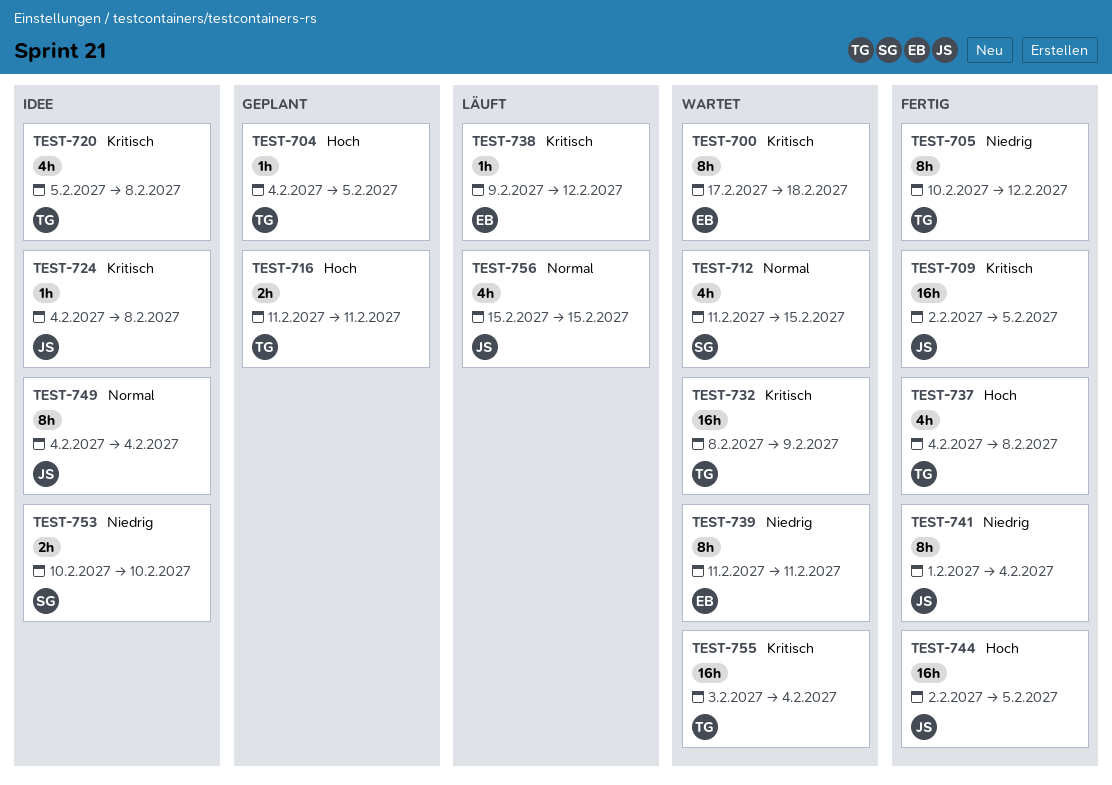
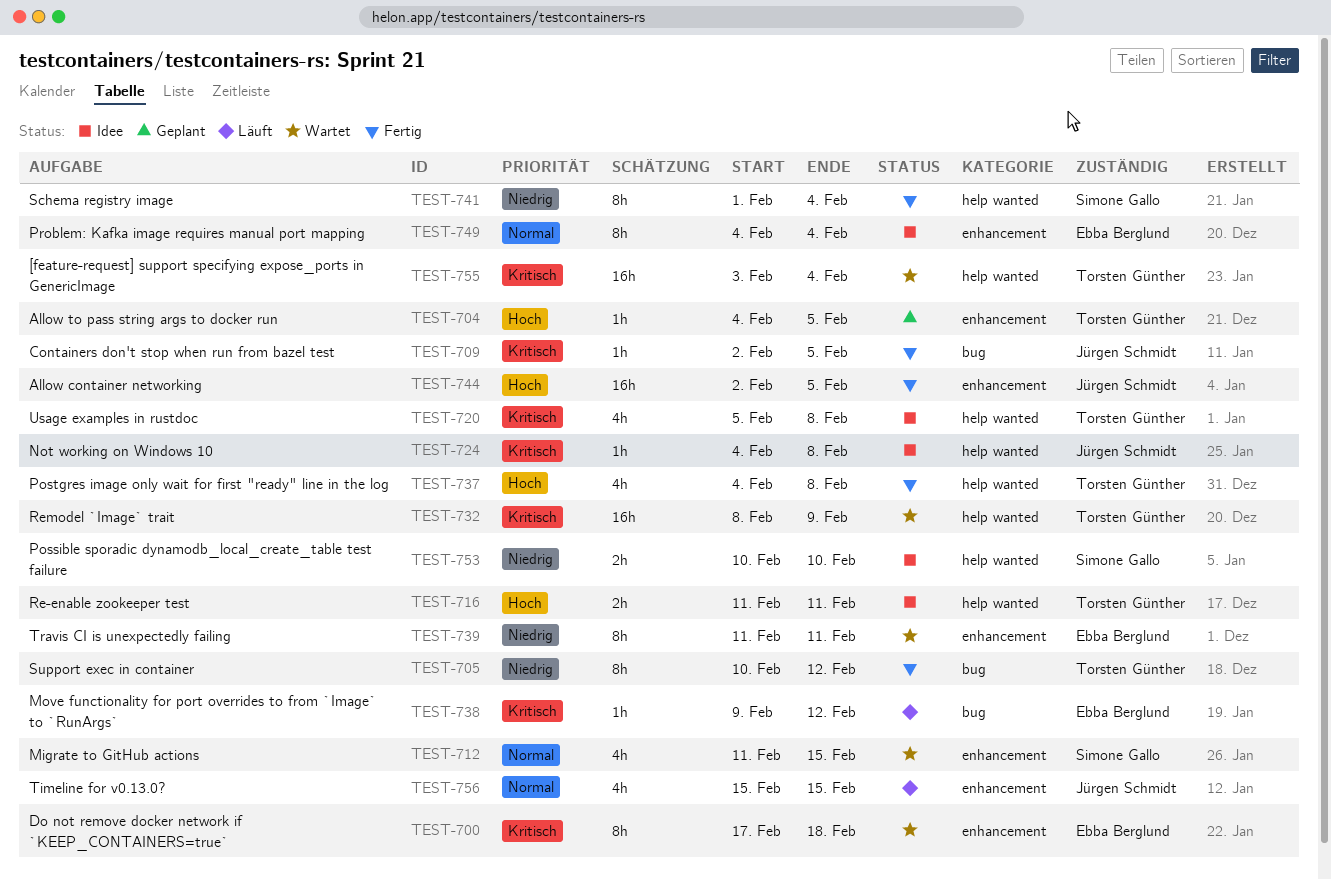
TEST-709, estimate: 16h -> 1h
TEST-716, status: Geplant -> Idee
TEST-741, owner: Jürgen Schmidt -> Simone Gallo
TEST-749, owner: Jürgen Schmidt -> Ebba Berglund

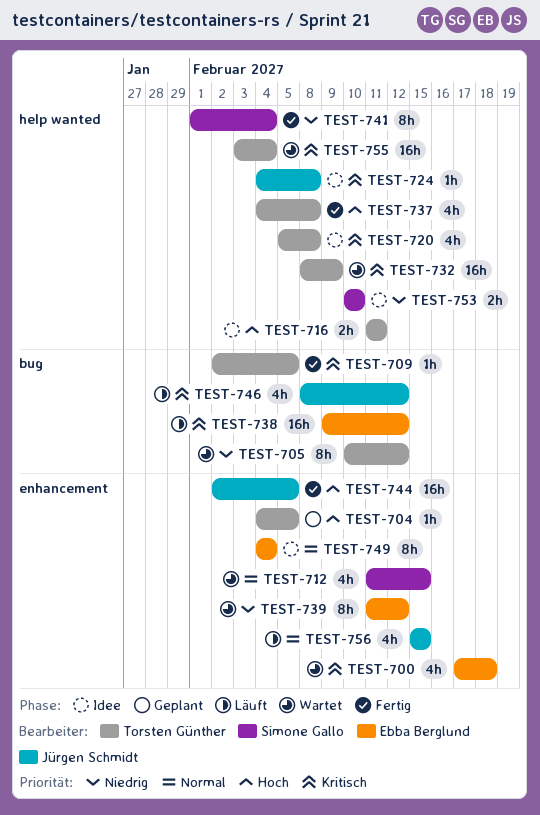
TEST-700, estimate: 8h -> 4h
TEST-705, status: Fertig -> Wartet
TEST-709, owner: Jürgen Schmidt -> Torsten Günther
TEST-738, estimate: 1h -> 16h
TEST-739, due: Feb 11 -> Feb 12
TEST-746: none -> present

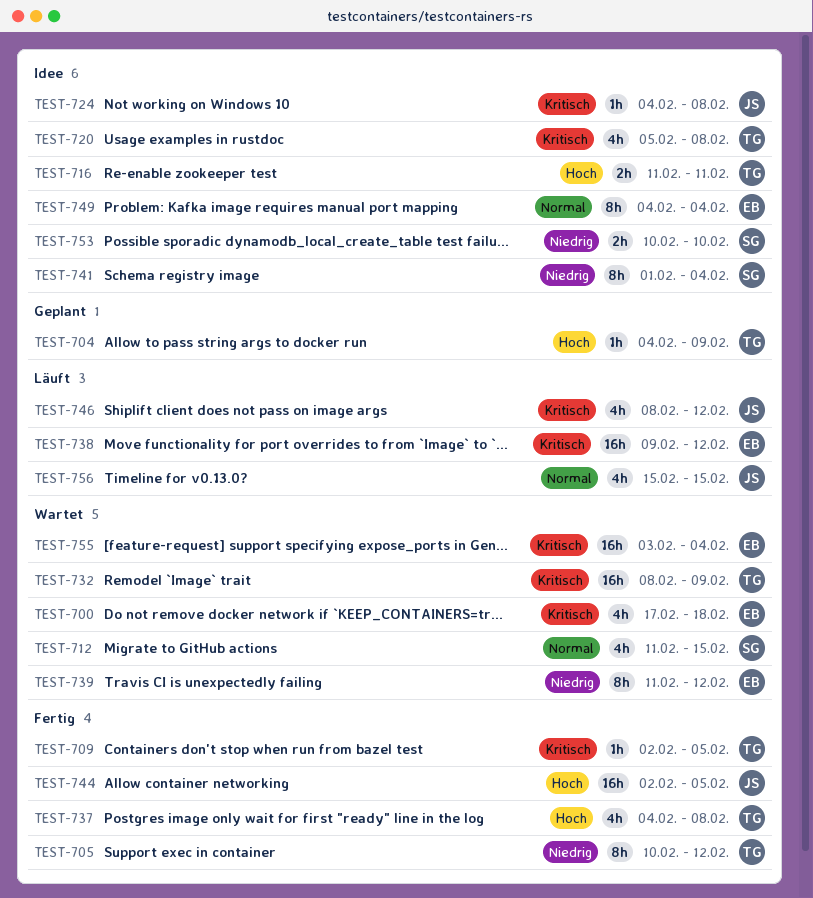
TEST-704, due: Feb 5 -> Feb 9
TEST-705, status: Wartet -> Fertig
TEST-741, status: Fertig -> Idee
TEST-755, owner: Torsten Günther -> Ebba Berglund

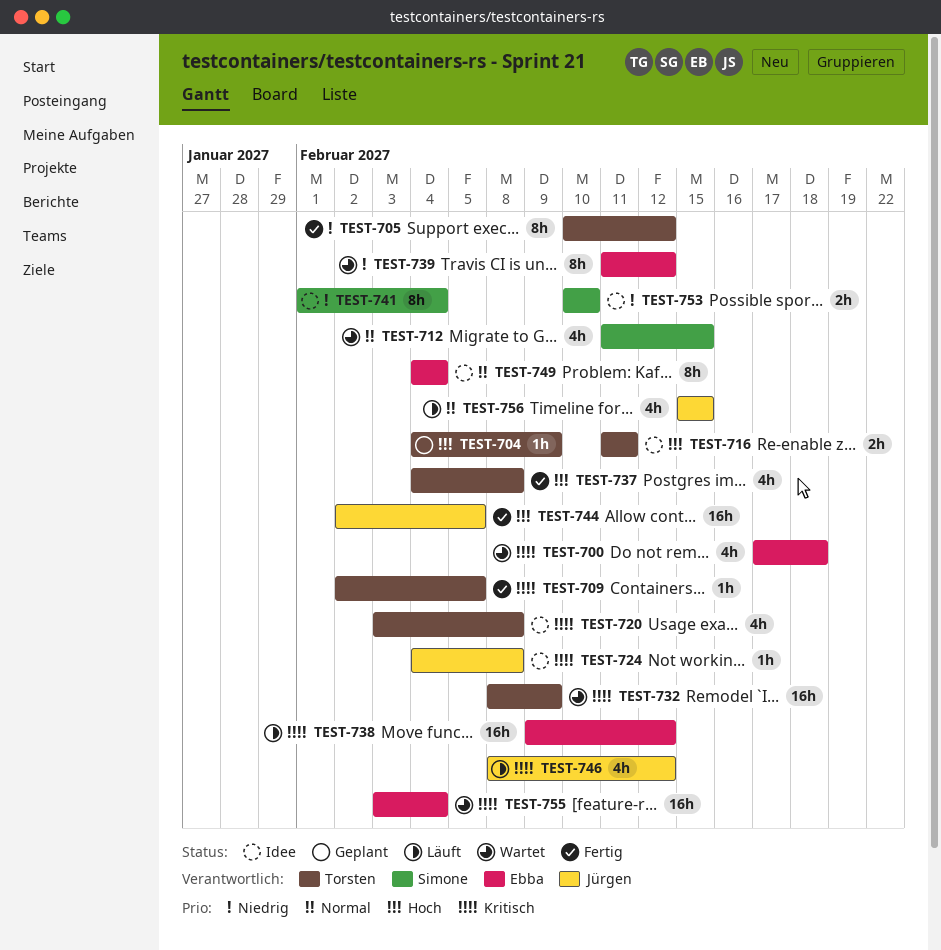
TEST-720, start: Feb 5 -> Feb 3

